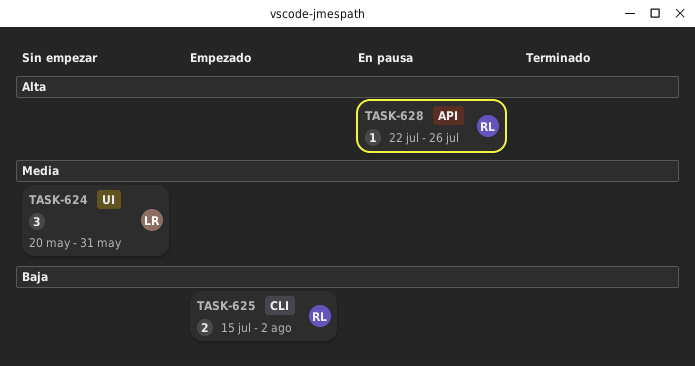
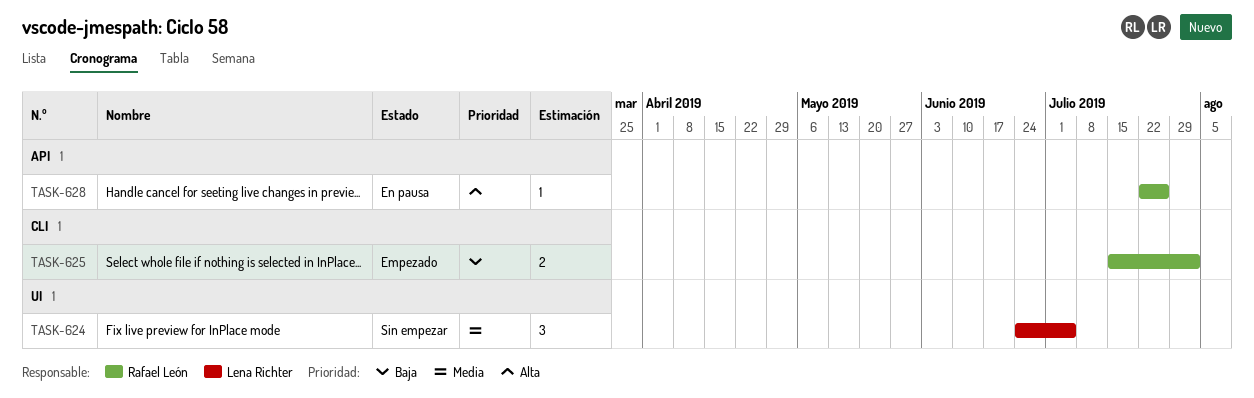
TASK-624, start: May 20 -> Jun 24
TASK-624, due: May 31 -> Jul 5

